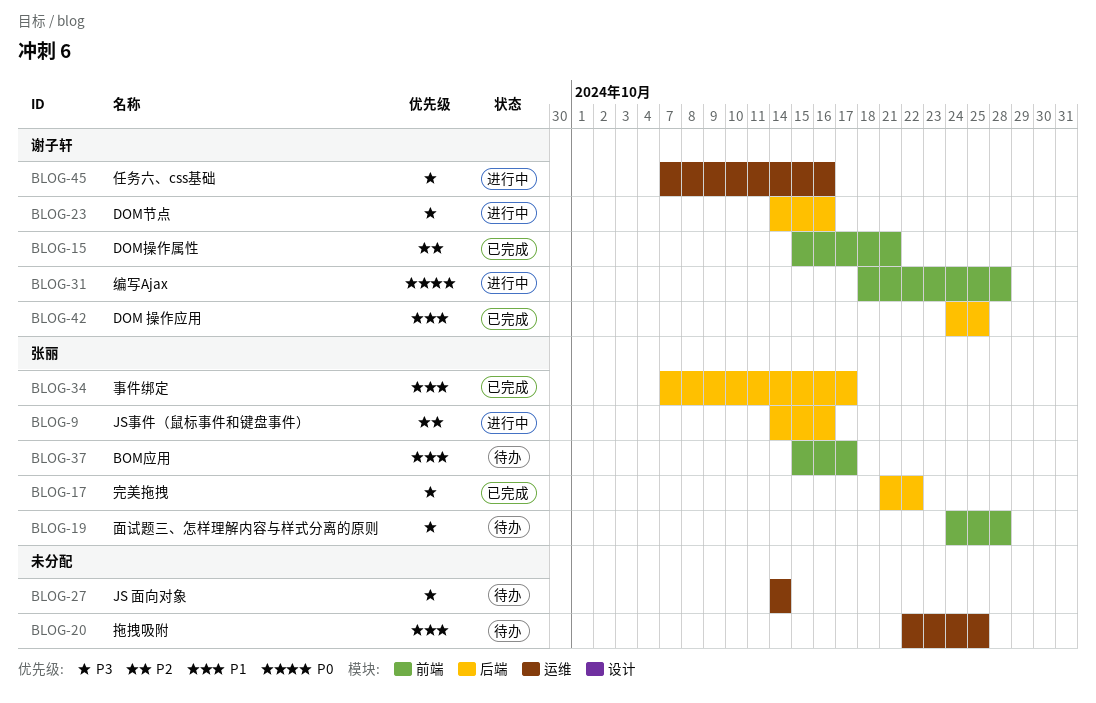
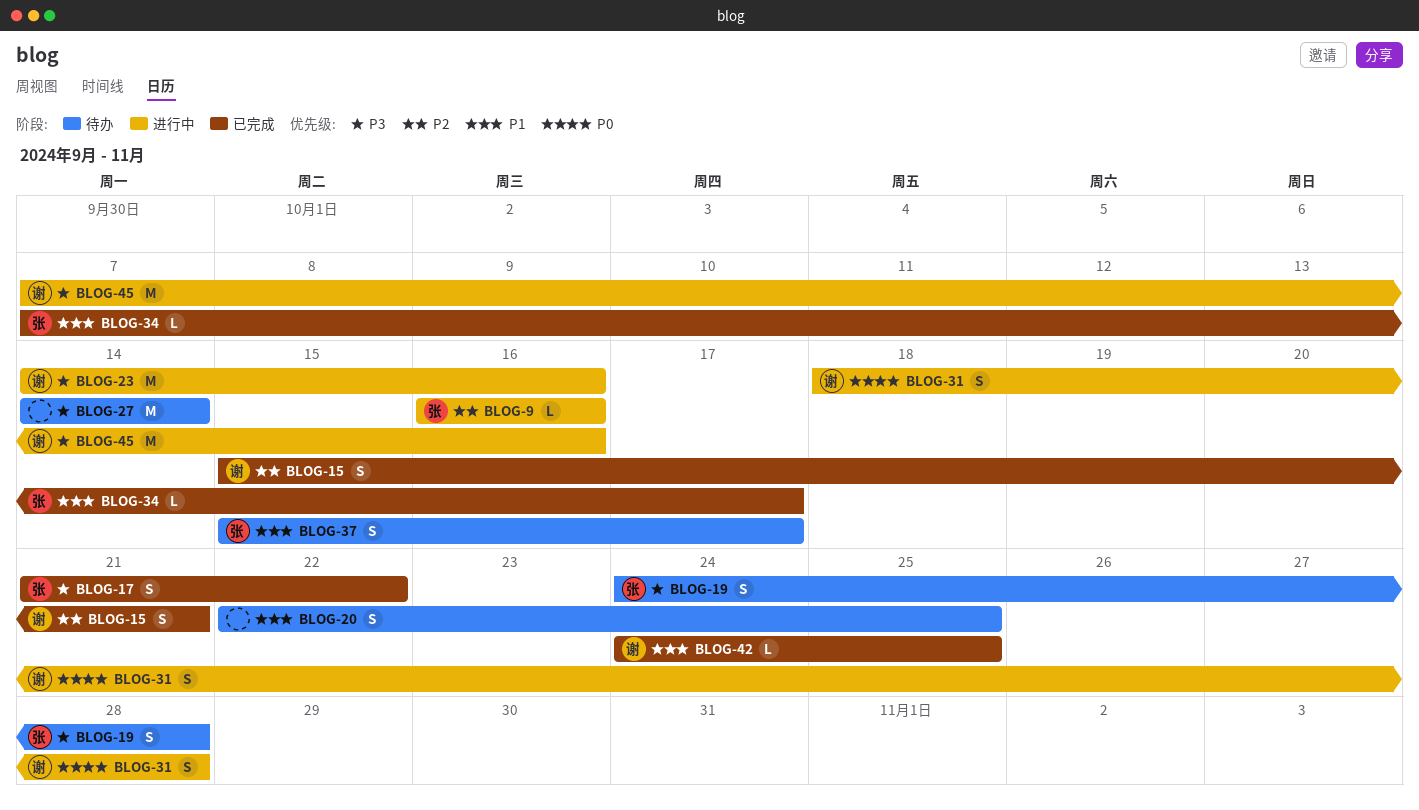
BLOG-9, start: Oct 14 -> Oct 16

